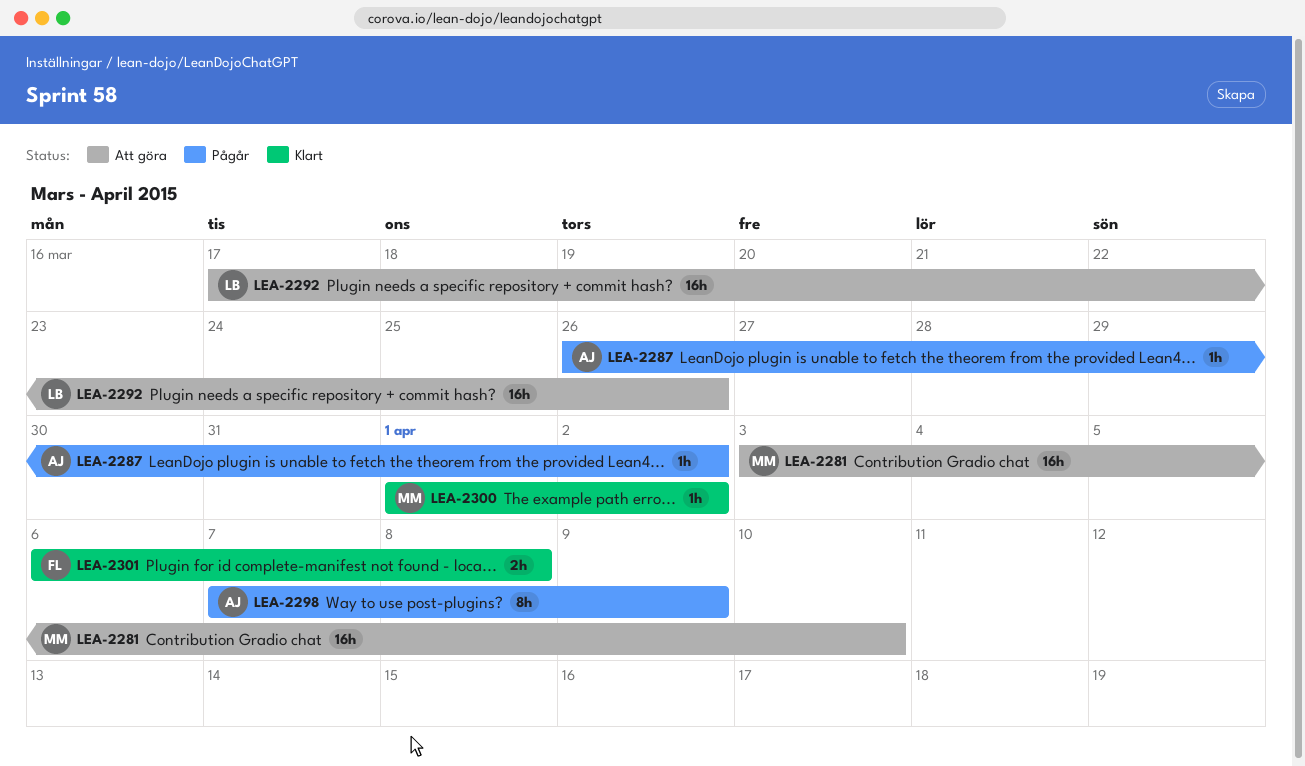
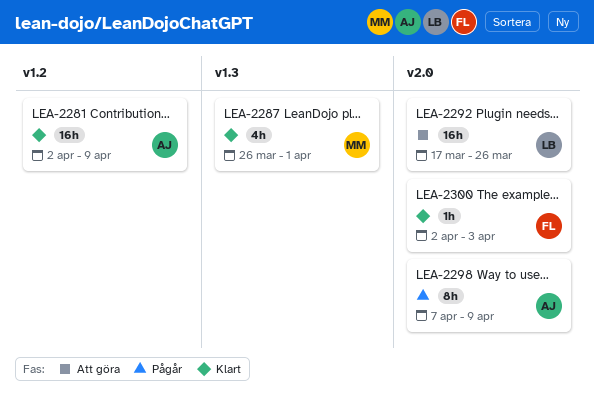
LEA-2281, status: Att göra -> Klart
LEA-2281, owner: MM -> AJ
LEA-2281, start: Apr 3 -> Apr 2
LEA-2281, due: Apr 10 -> Apr 9
LEA-2287, status: Pågår -> Klart
LEA-2287, owner: AJ -> MM
LEA-2287, estimate: 1h -> 4h
LEA-2287, due: Apr 2 -> Apr 1
LEA-2300, owner: MM -> FL
LEA-2300, start: Apr 1 -> Apr 2
LEA-2300, due: Apr 2 -> Apr 3
LEA-2301: present -> none

